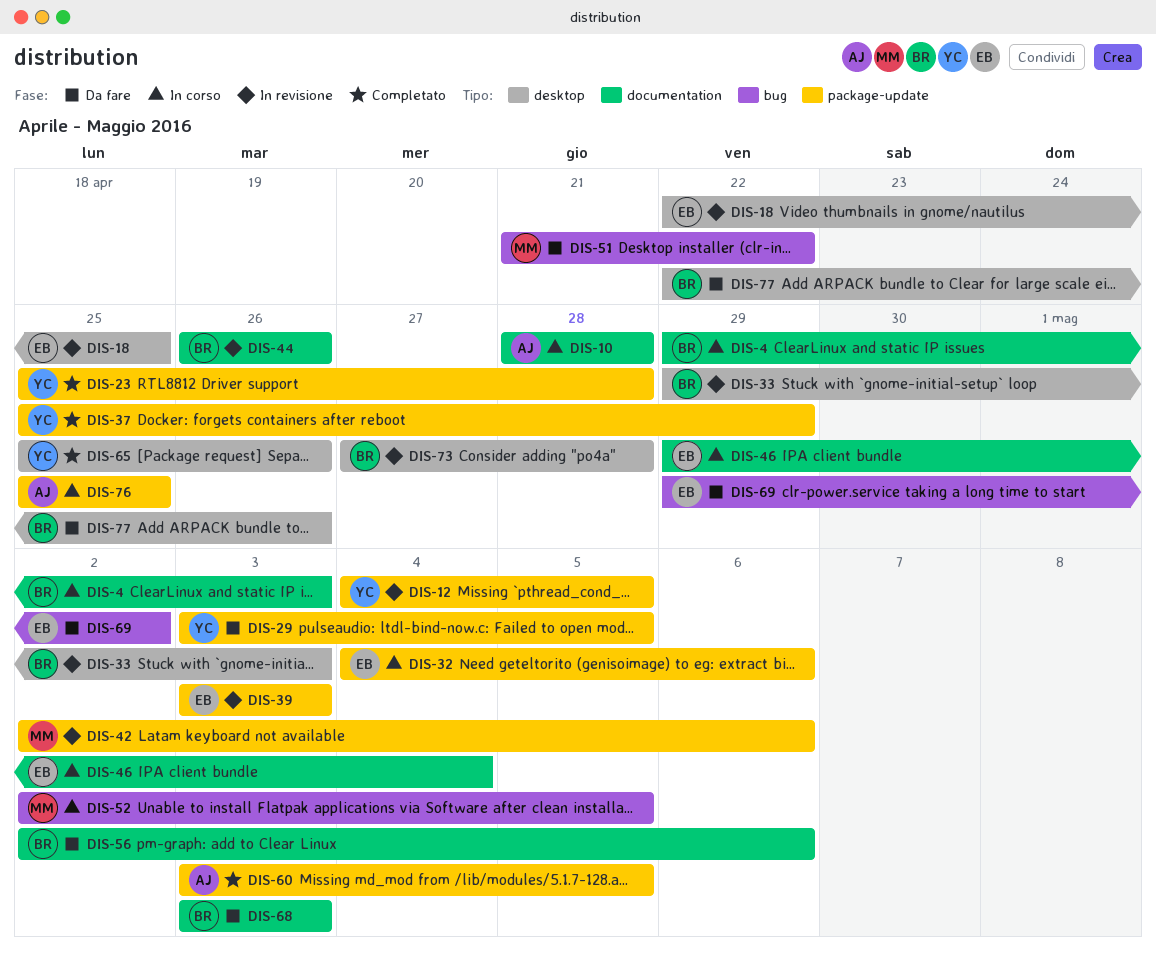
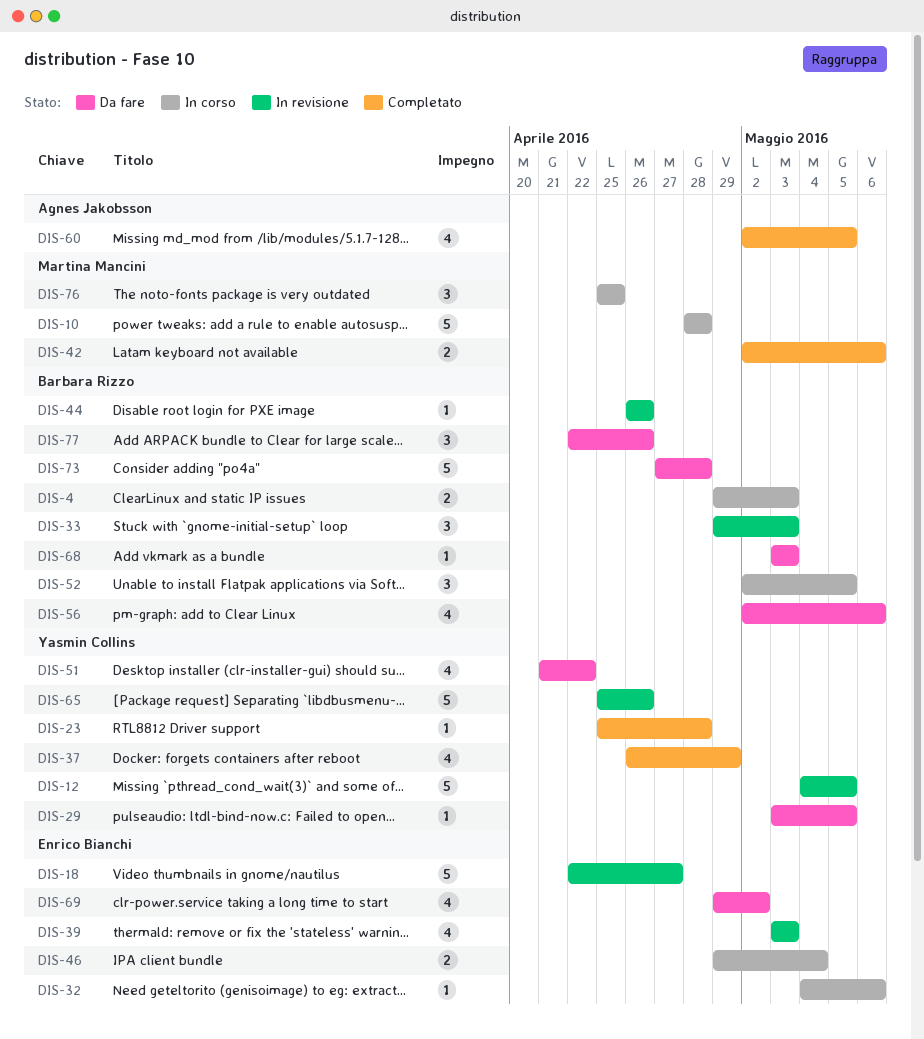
DIS-10, owner: Agnes Jakobsson -> Martina Mancini
DIS-18, due: Apr 25 -> Apr 27
DIS-37, start: Apr 25 -> Apr 26
DIS-42, status: In revisione -> Completato
DIS-51, owner: Martina Mancini -> Yasmin Collins
DIS-52, owner: Martina Mancini -> Barbara Rizzo
DIS-60, start: May 3 -> May 2
DIS-65, status: Completato -> In revisione
DIS-73, status: In revisione -> Da fare
DIS-76, owner: Agnes Jakobsson -> Martina Mancini

